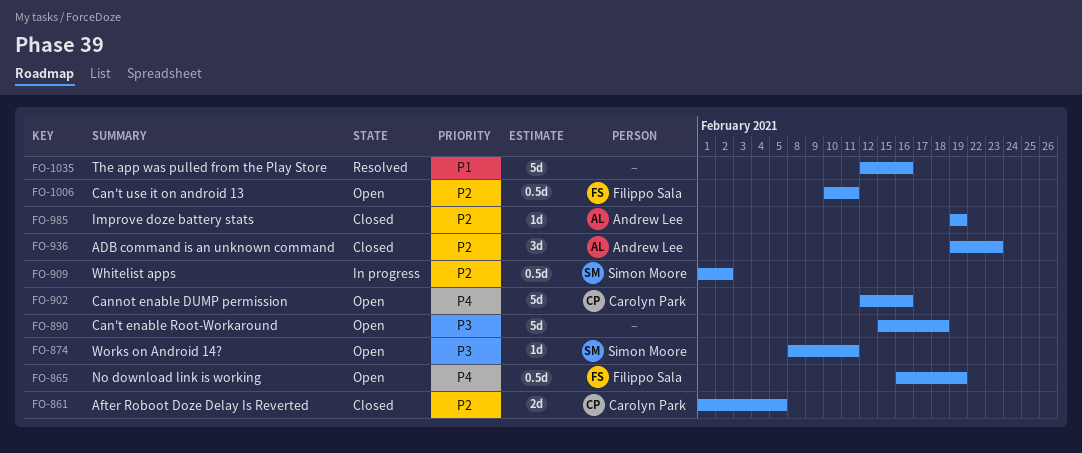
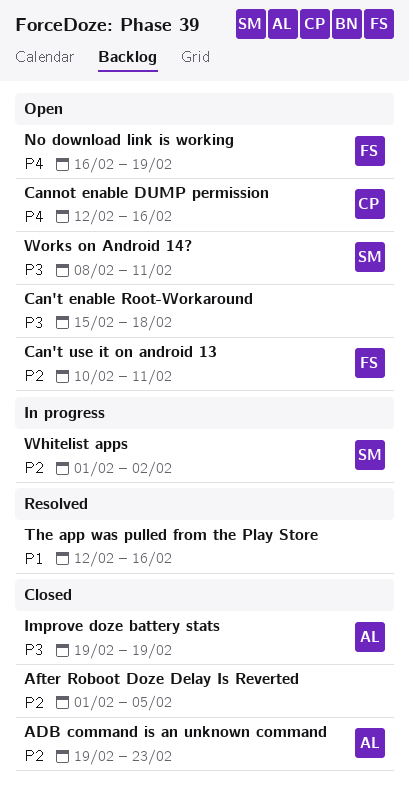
After Roboot Doze Delay Is Reverted, owner: Carolyn Park -> none
Improve doze battery stats, priority: P2 -> P3

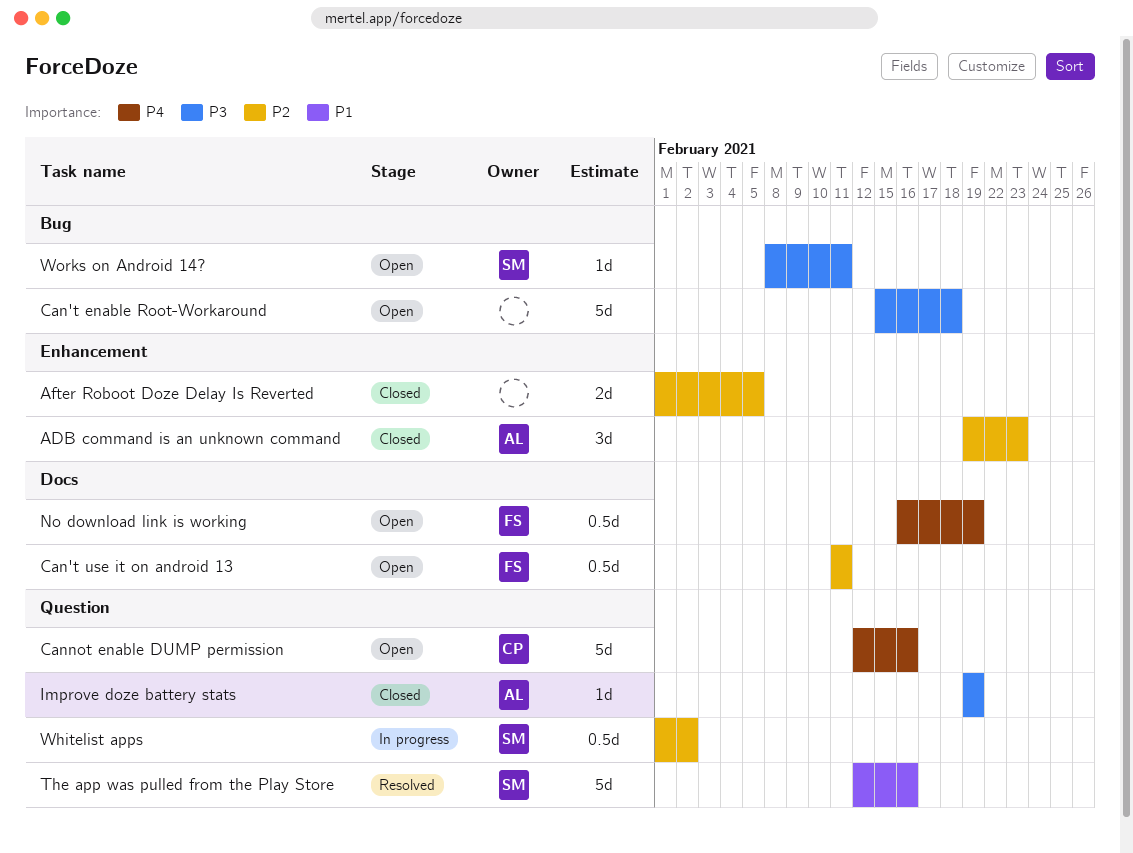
Can't use it on android 13, start: Feb 10 -> Feb 11
The app was pulled from the Play Store, owner: none -> SM

